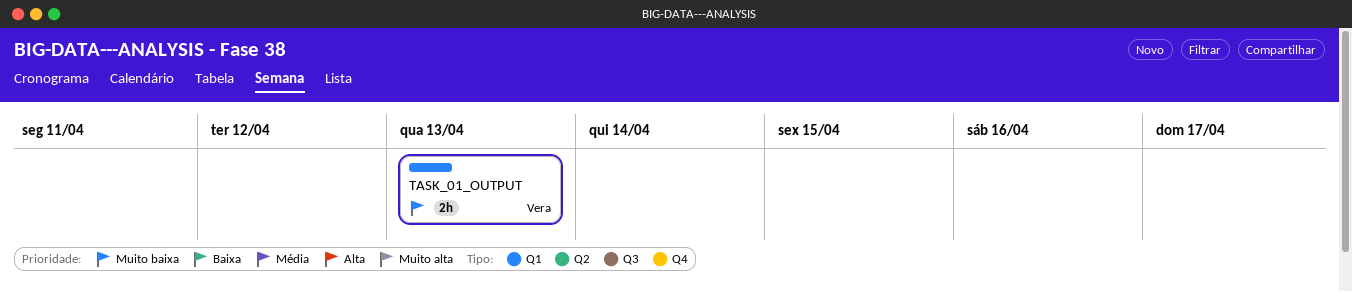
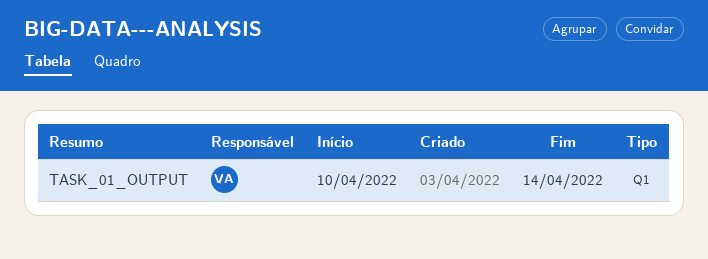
TASK_01_OUTPUT, due: Apr 13 -> Apr 14

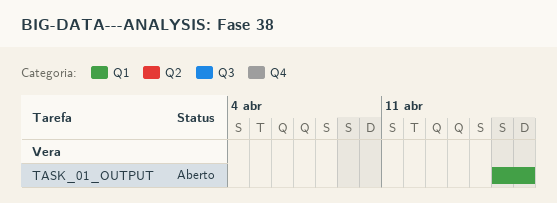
TASK_01_OUTPUT, start: Apr 10 -> Apr 16
TASK_01_OUTPUT, due: Apr 14 -> Apr 17

